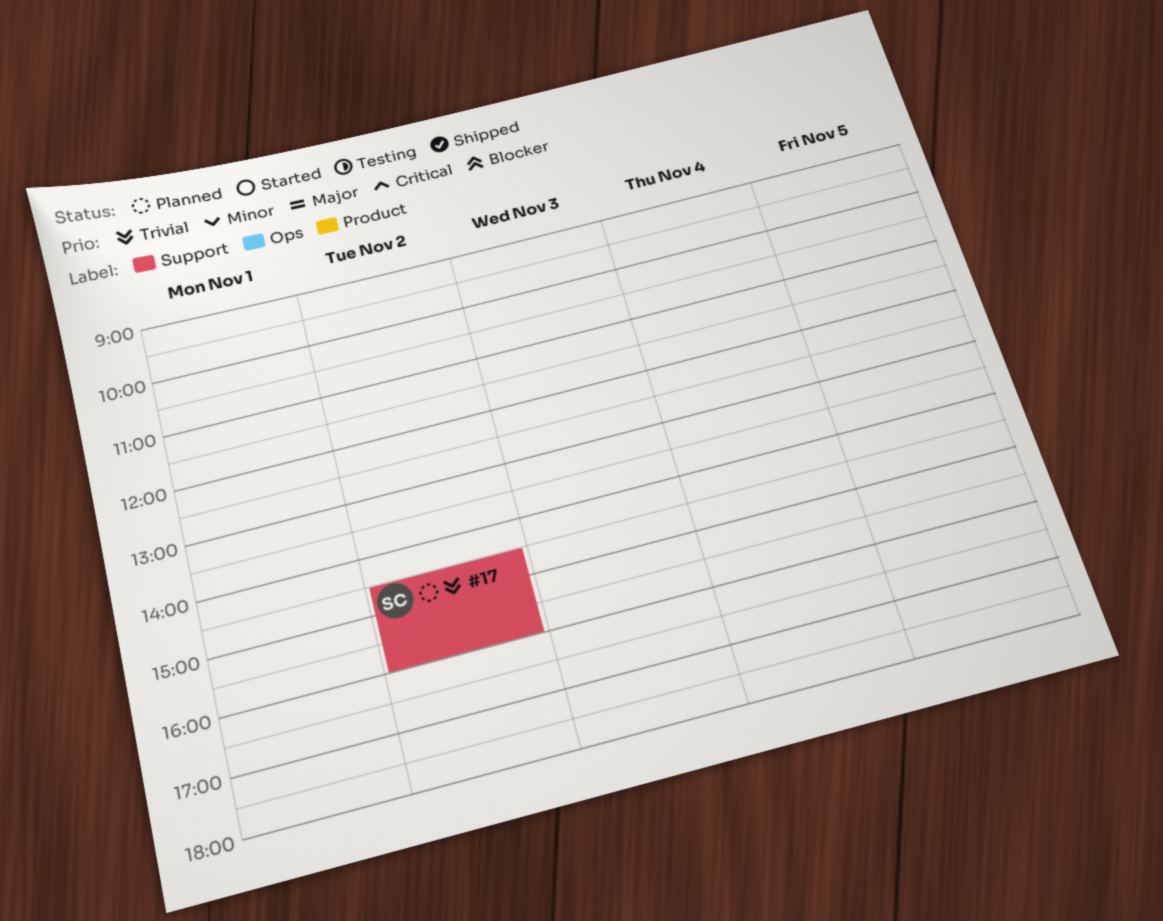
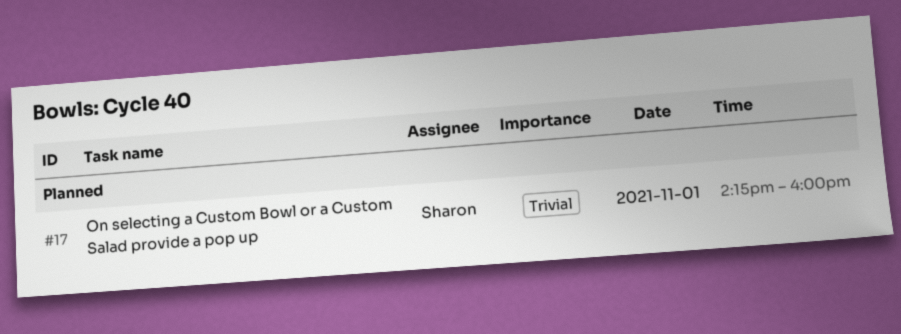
#17, day: Nov 2 -> Nov 1
#17, begins: 14:30 -> 14:15

